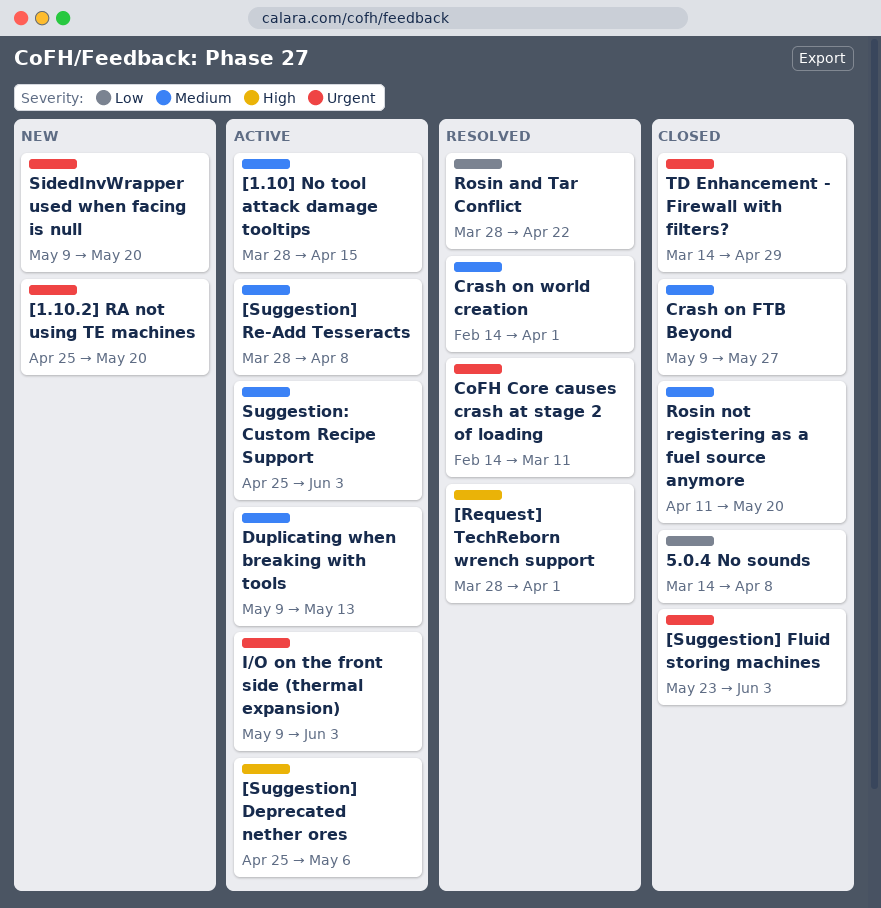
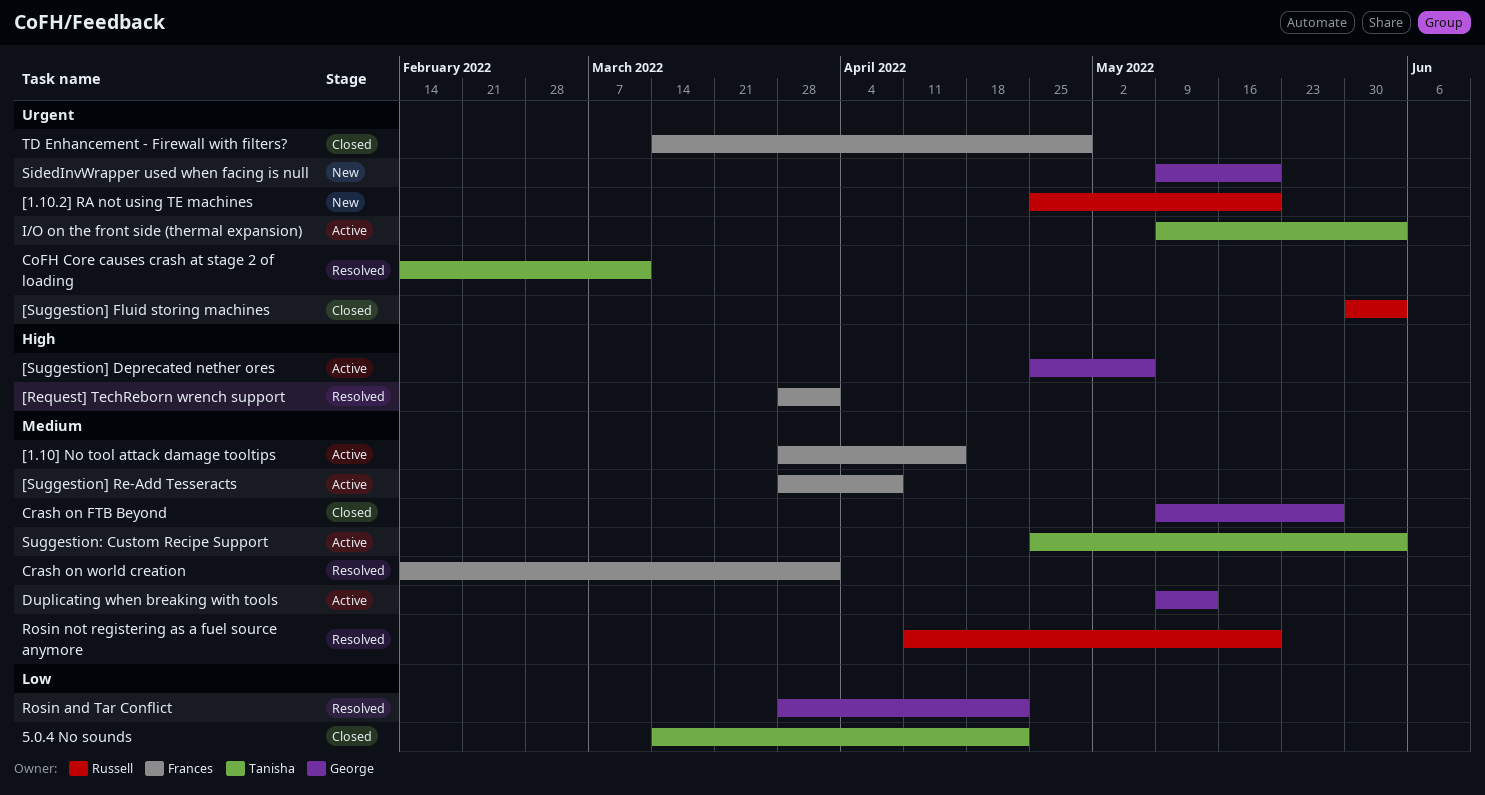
5.0.4 No sounds, due: Apr 8 -> Apr 22
[Suggestion] Fluid storing machines, start: May 23 -> May 30
Rosin not registering as a fuel source anymore, status: Closed -> Resolved

